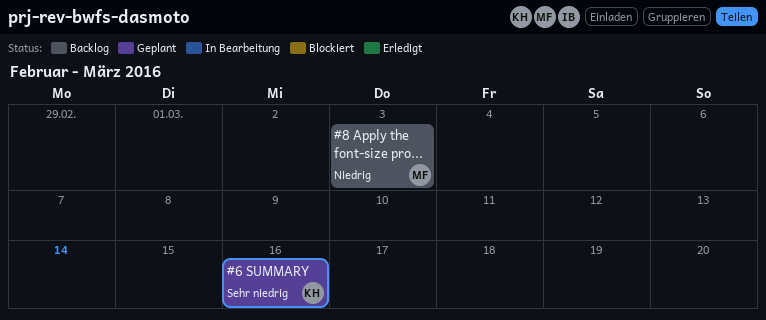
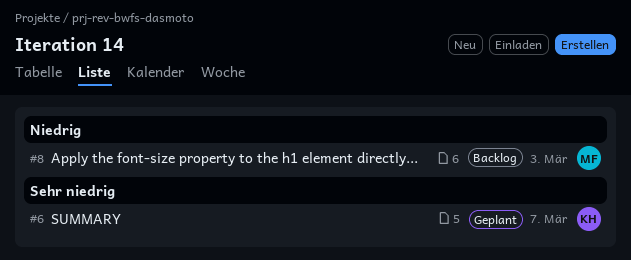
#6, due: Mar 16 -> Mar 7

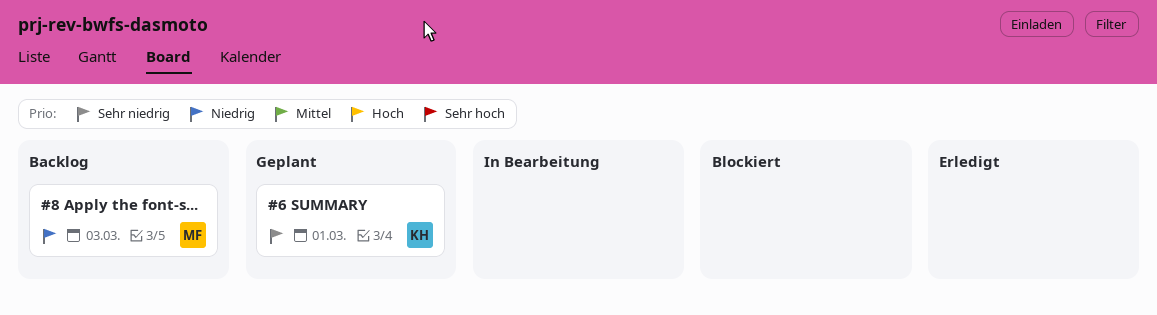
#6, due: Mar 7 -> Mar 1

